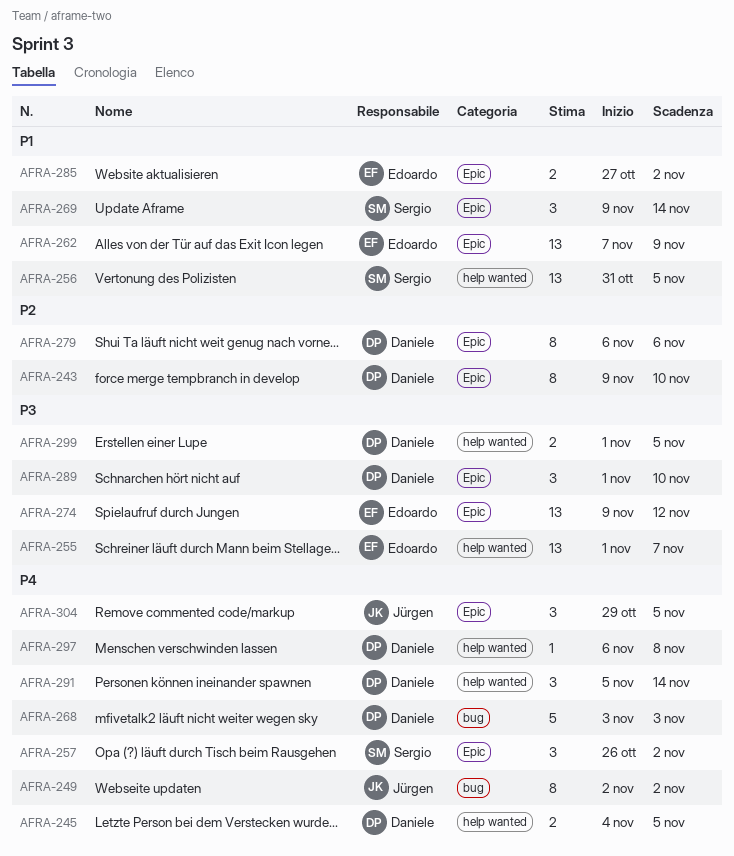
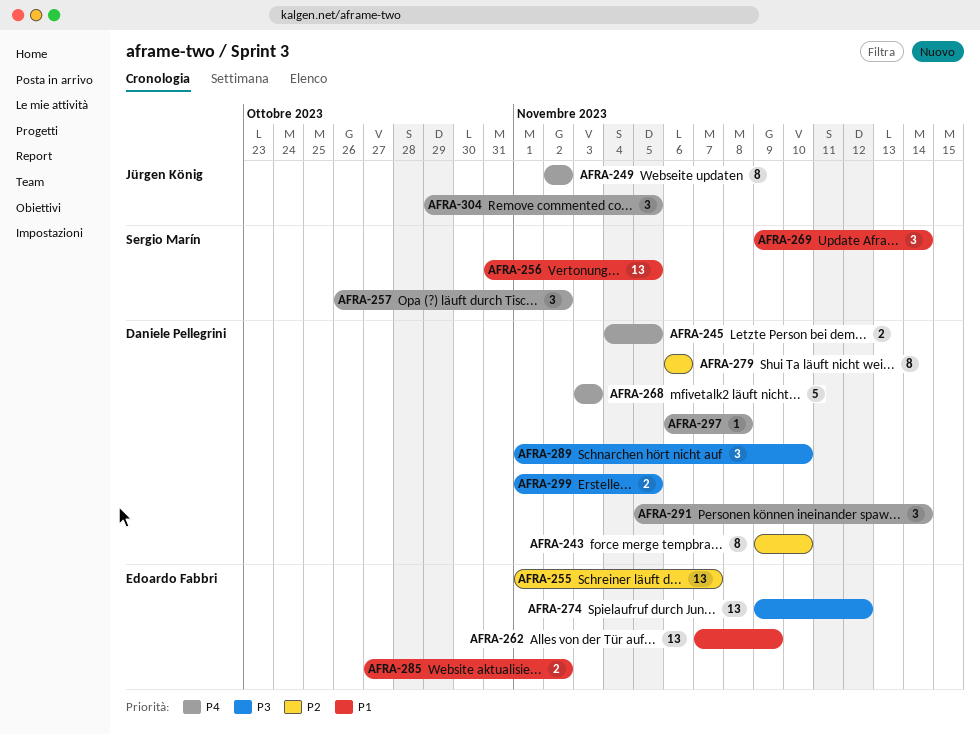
AFRA-255, priority: P3 -> P2

